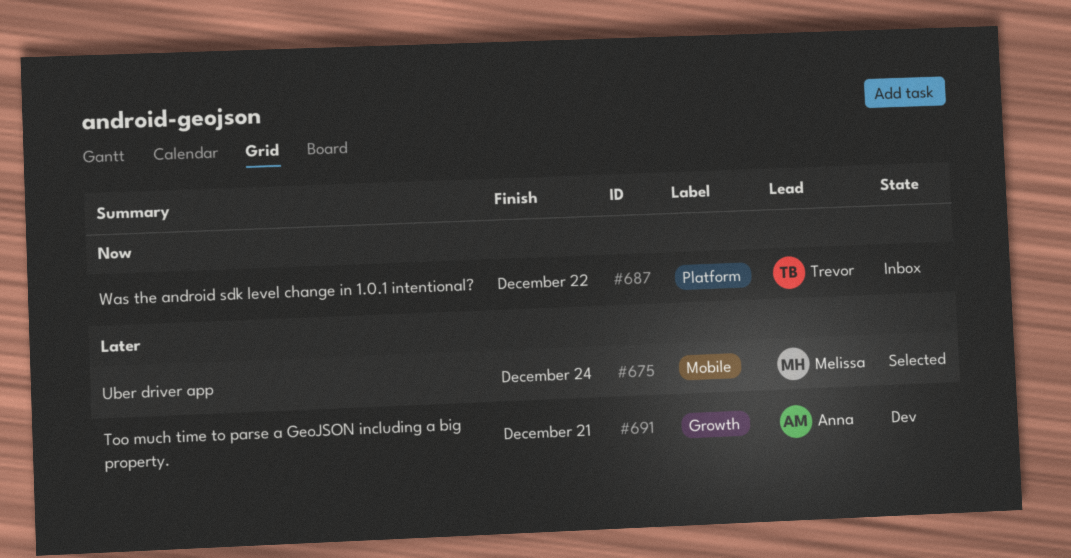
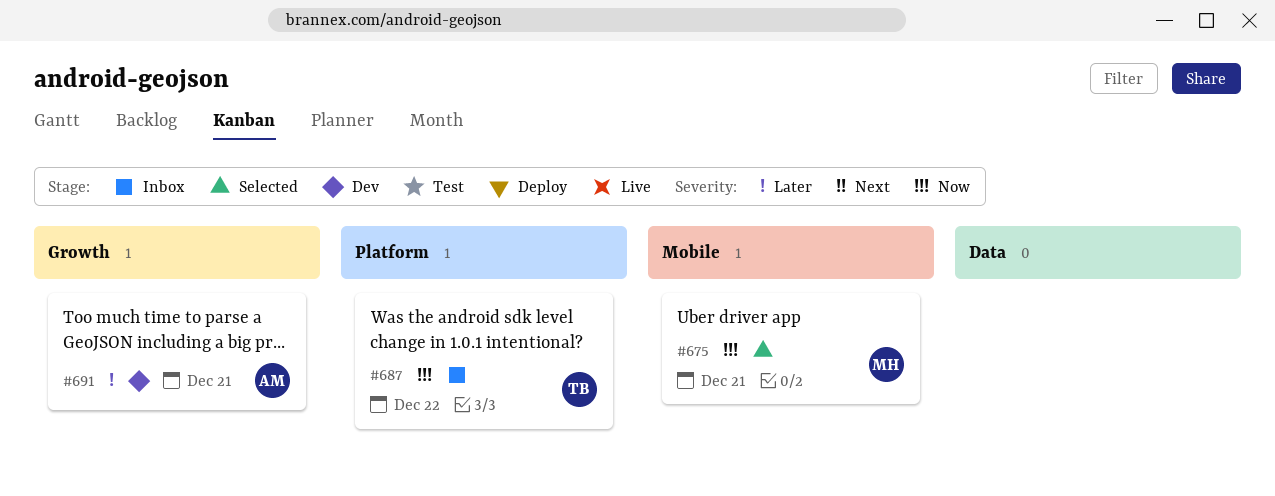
#675, priority: Later -> Now
#675, due: Dec 24 -> Dec 21

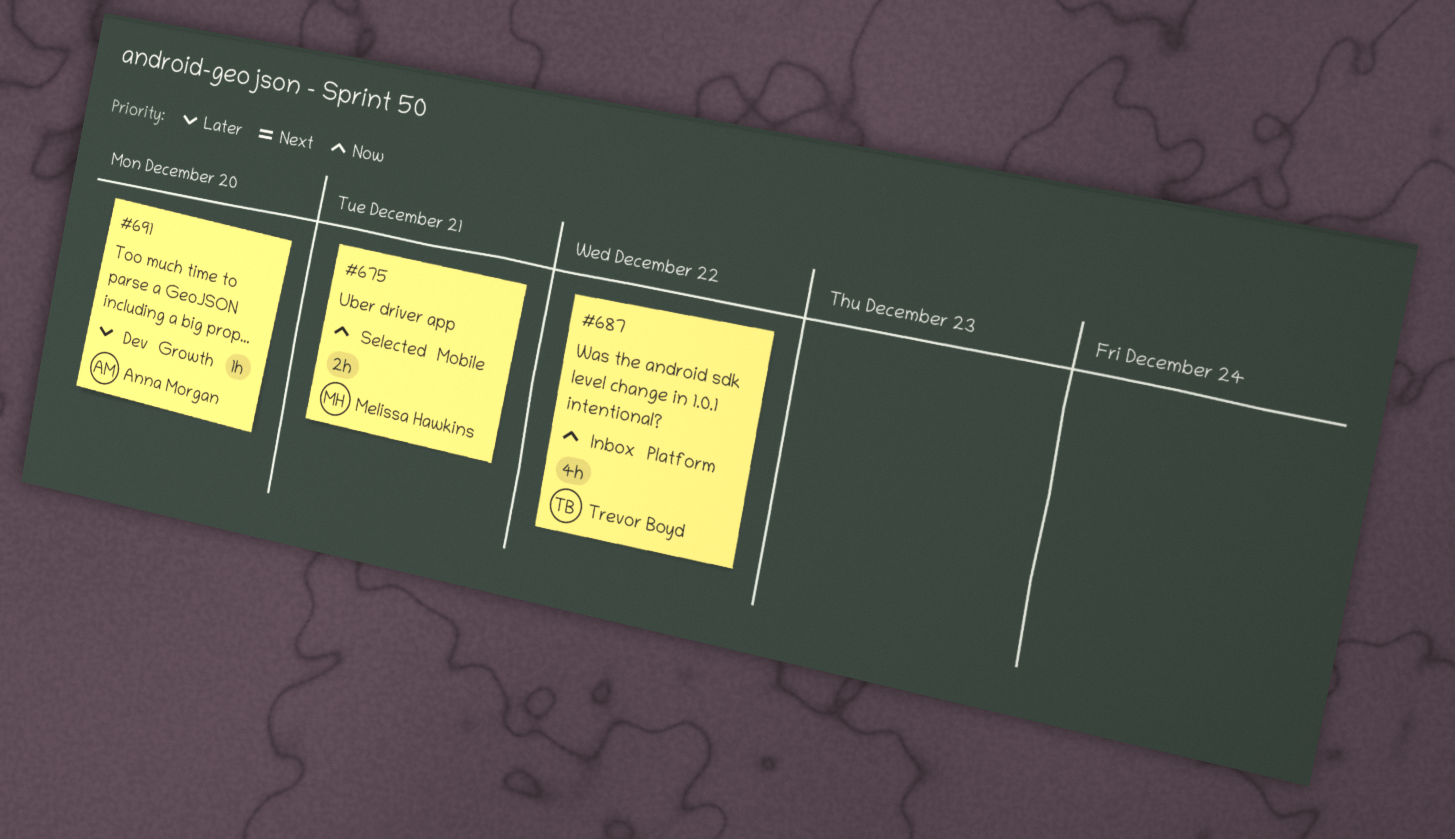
#691, due: Dec 21 -> Dec 20

